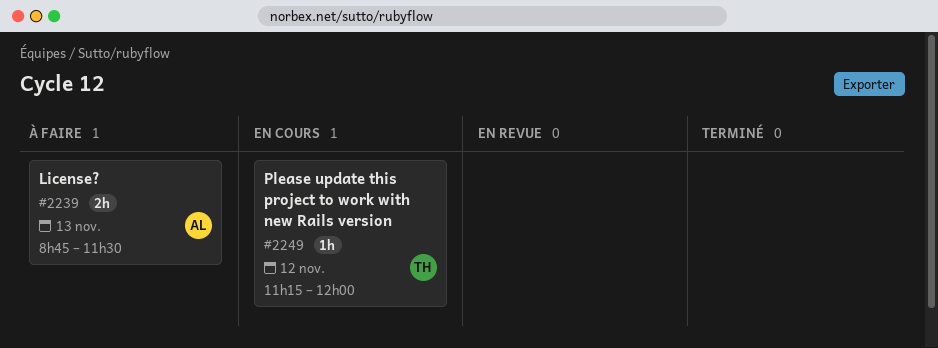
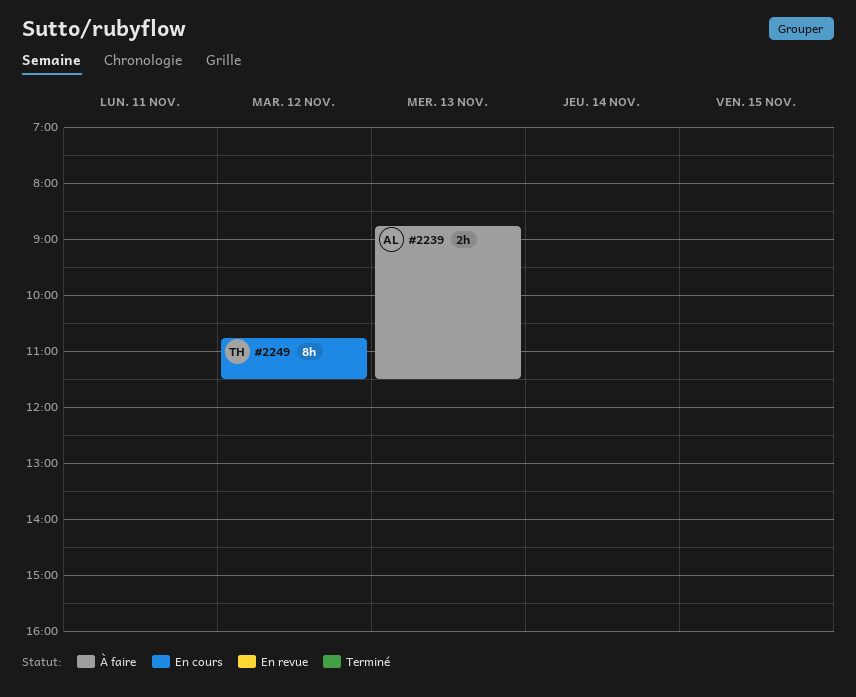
#2249, estimate: 1h -> 8h
#2249, begins: 11:15 -> 10:45
#2249, ends: 12:00 -> 11:30

